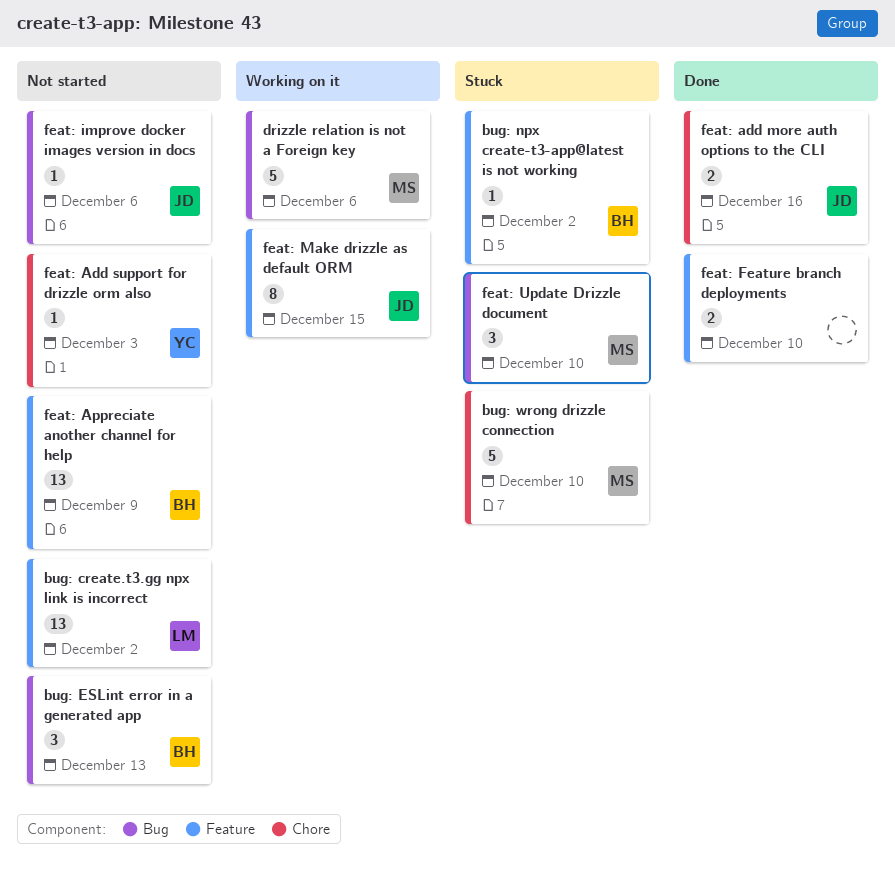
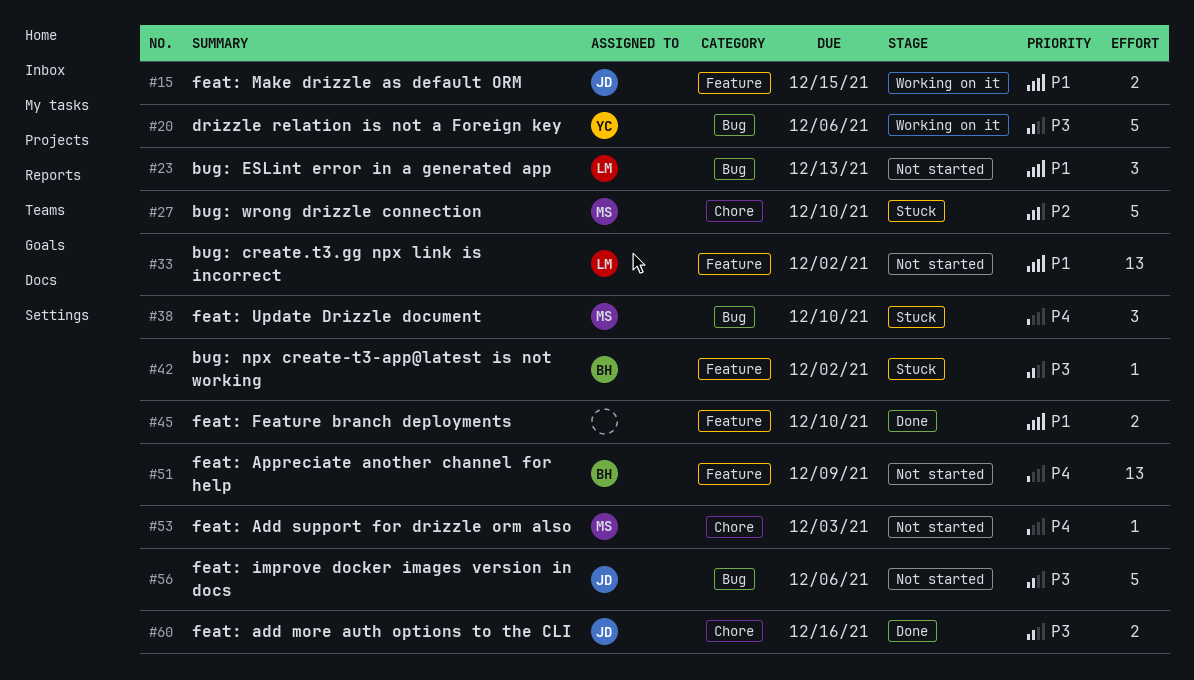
bug: ESLint error in a generated app, owner: BH -> LM
drizzle relation is not a Foreign key, owner: MS -> YC
feat: Add support for drizzle orm also, owner: YC -> MS
feat: improve docker images version in docs, estimate: 1 -> 5
feat: Make drizzle as default ORM, estimate: 8 -> 2

